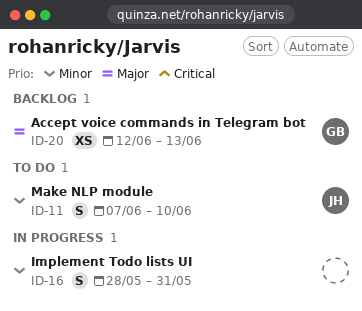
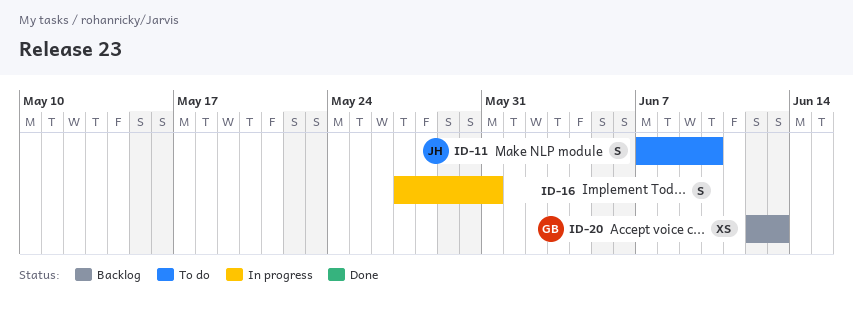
ID-16, start: May 28 -> May 27

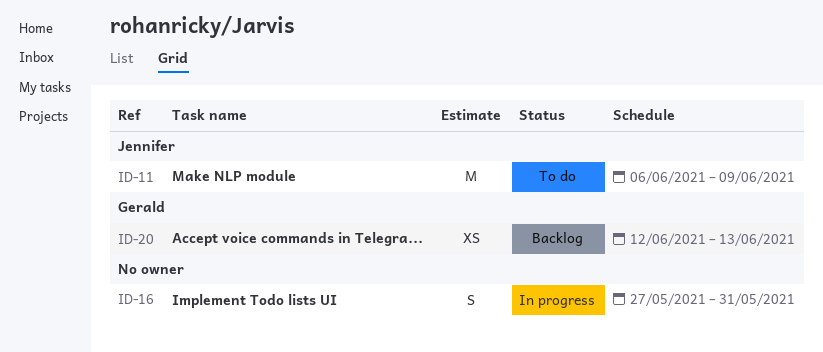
ID-11, estimate: S -> M
ID-11, start: Jun 7 -> Jun 6
ID-11, due: Jun 10 -> Jun 9

